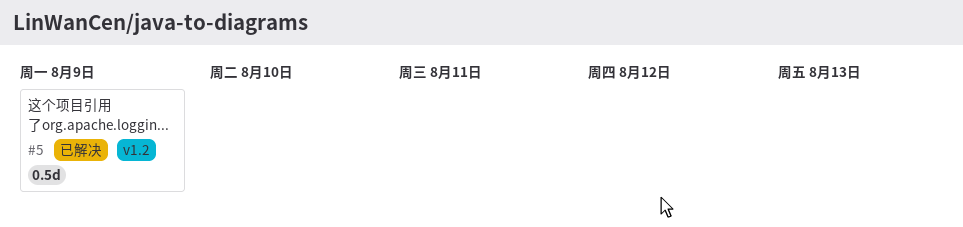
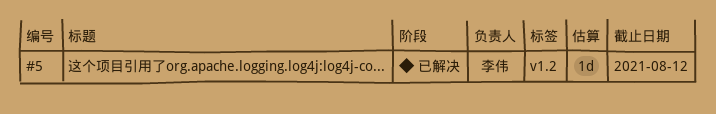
#5, estimate: 0.5d -> 1d
#5, due: Aug 9 -> Aug 12

